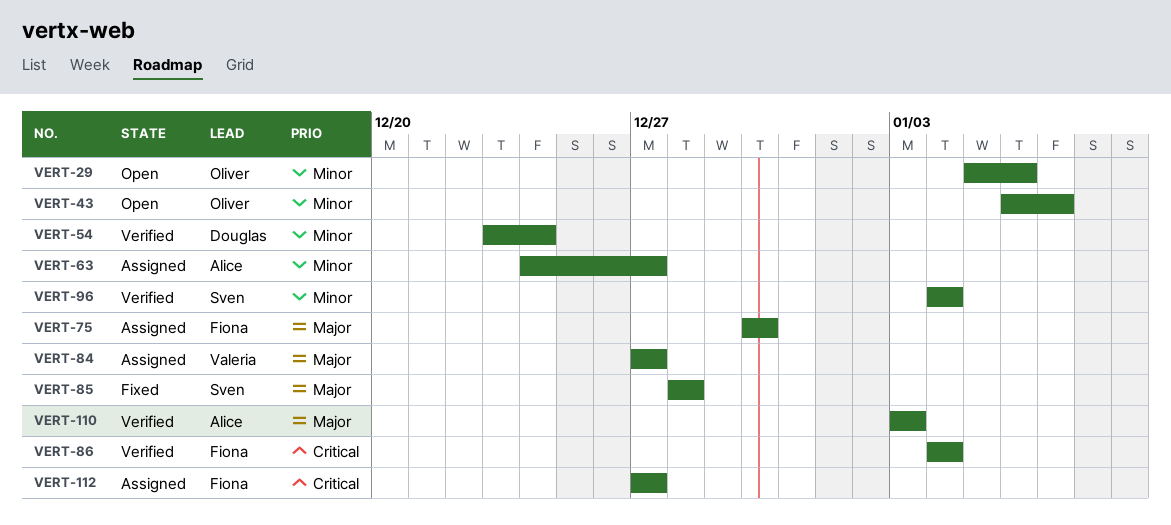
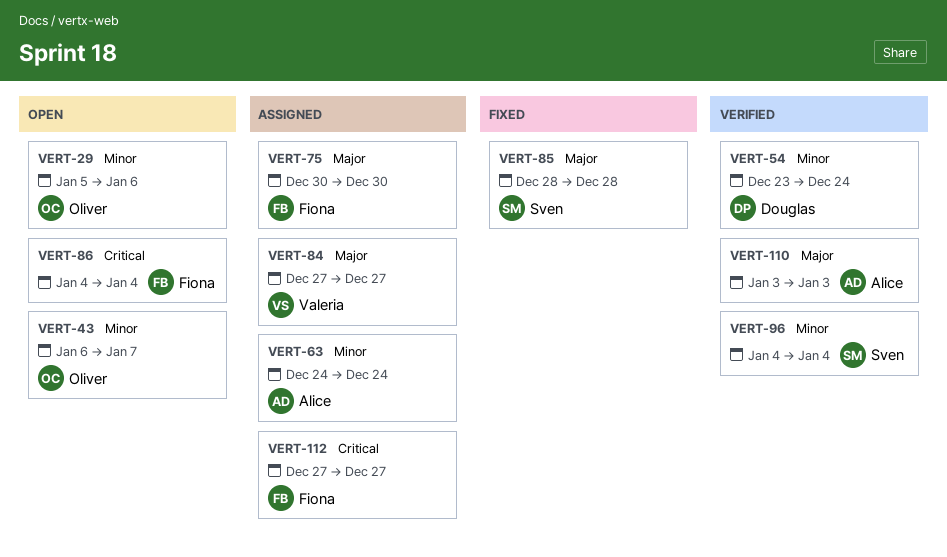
VERT-63, due: Dec 27 -> Dec 24
VERT-86, status: Verified -> Open

